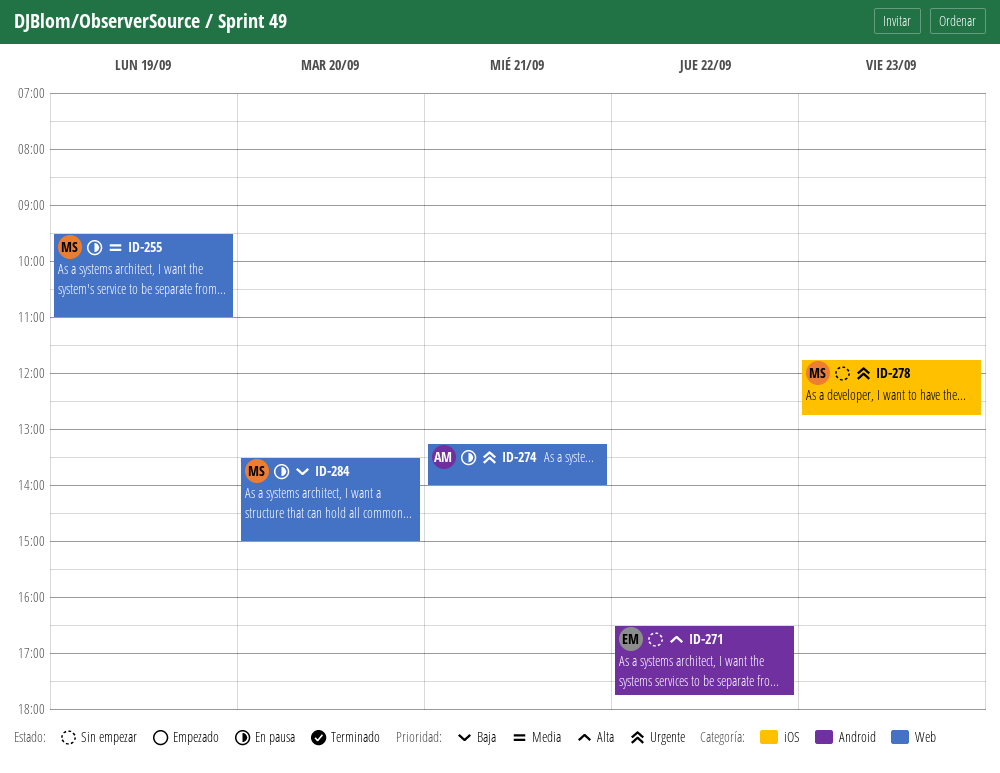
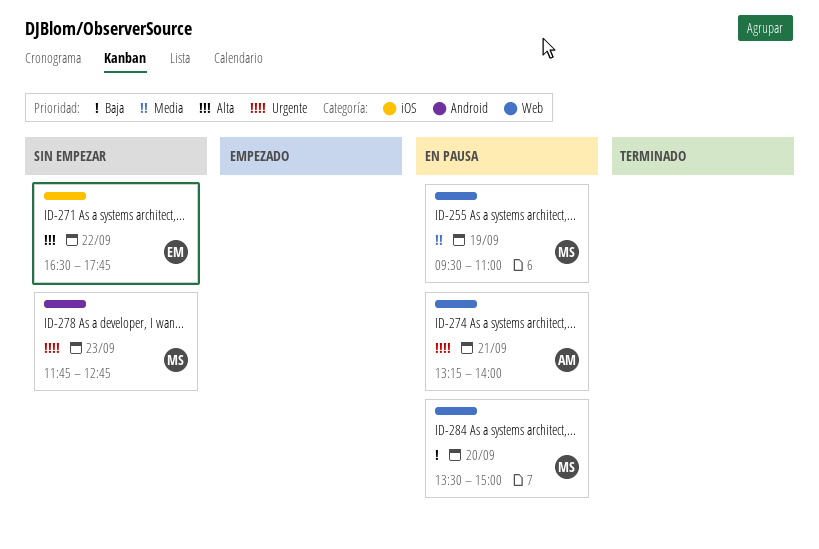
ID-271, label: Android -> iOS
ID-278, label: iOS -> Android

